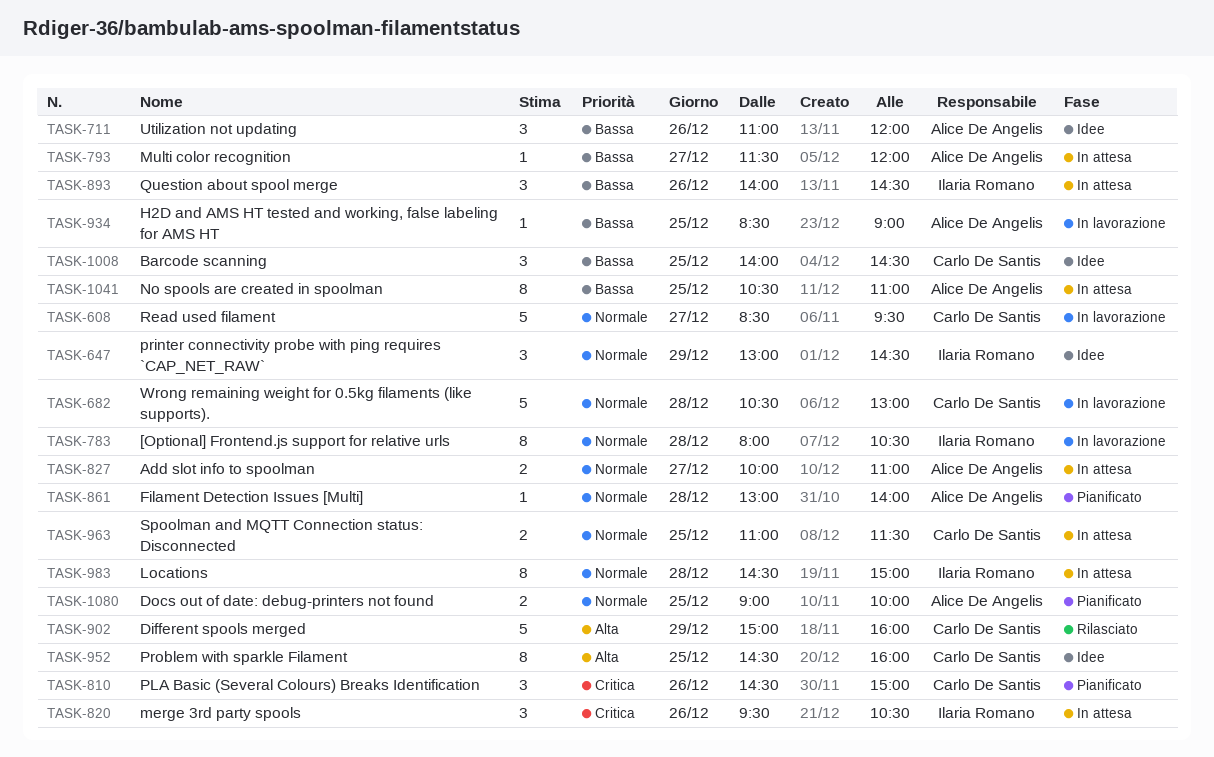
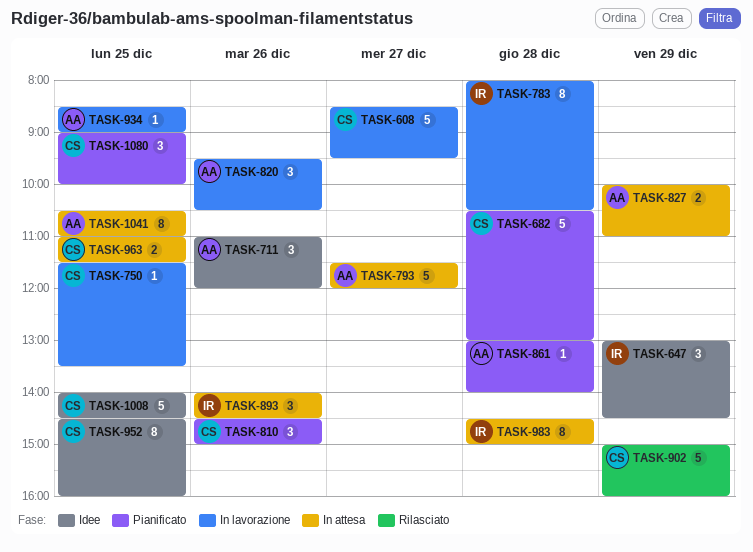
TASK-682, status: In lavorazione -> Pianificato
TASK-750: none -> present
TASK-793, estimate: 1 -> 5
TASK-820, status: In attesa -> In lavorazione
TASK-820, owner: Ilaria Romano -> Alice De Angelis
TASK-827, day: Dec 27 -> Dec 29
TASK-1008, estimate: 3 -> 5
TASK-1080, owner: Alice De Angelis -> Carlo De Santis
TASK-1080, estimate: 2 -> 3

